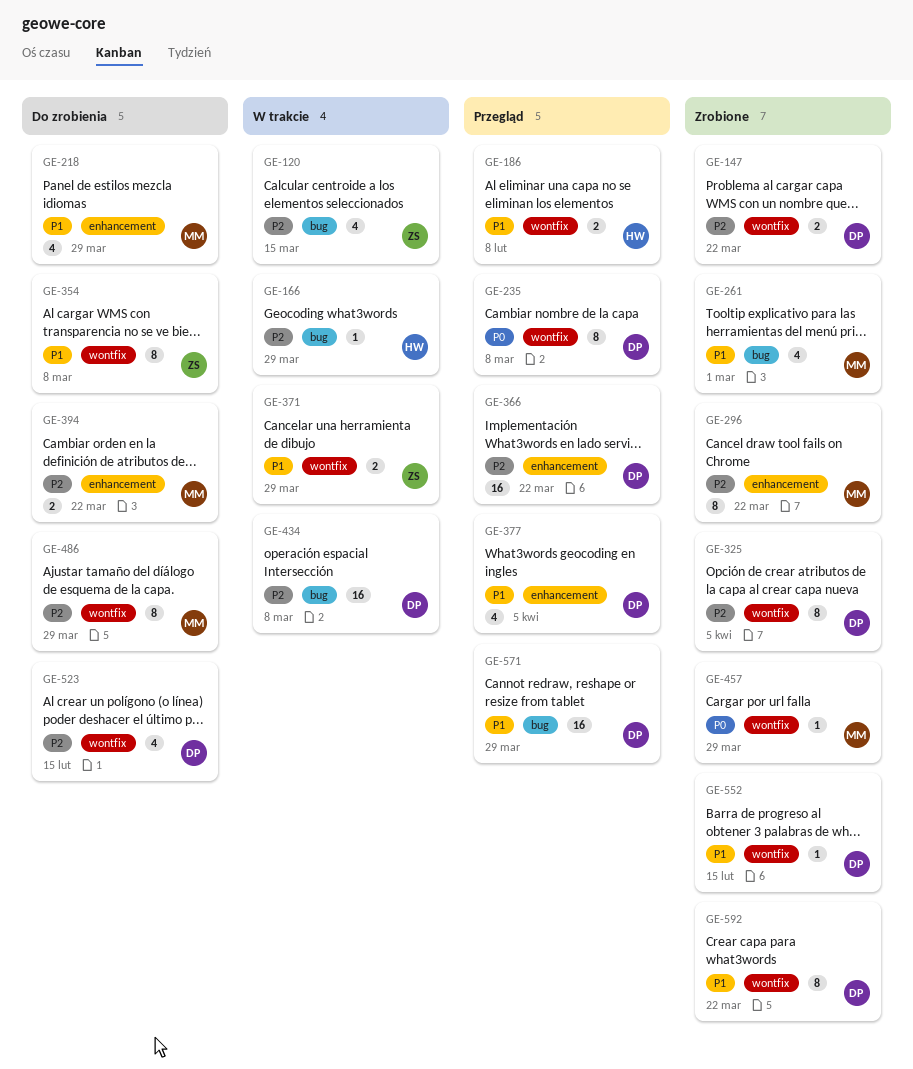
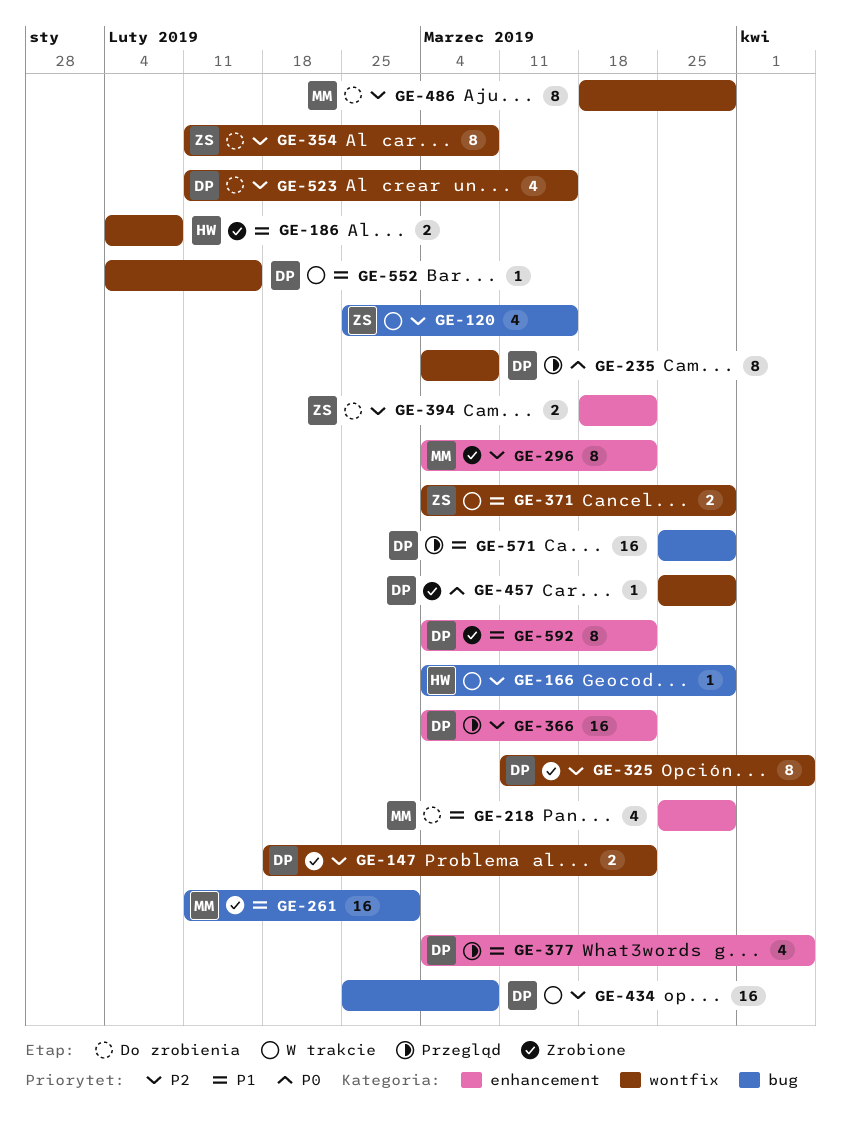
GE-186, status: Przegląd -> Zrobione
GE-261, estimate: 4 -> 16
GE-354, priority: P1 -> P2
GE-394, owner: MM -> ZS
GE-457, owner: MM -> DP
GE-523, due: Feb 15 -> Mar 15
GE-552, status: Zrobione -> W trakcie
GE-592, label: wontfix -> enhancement

